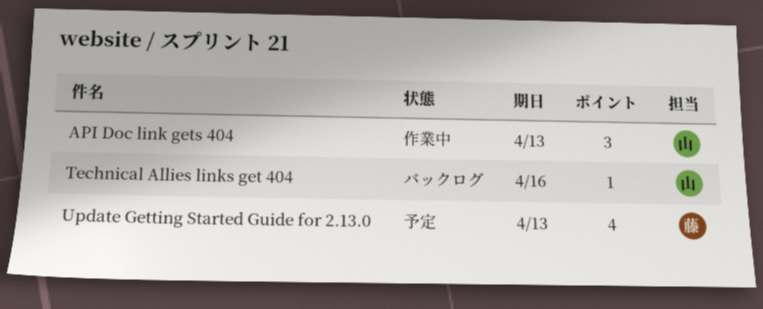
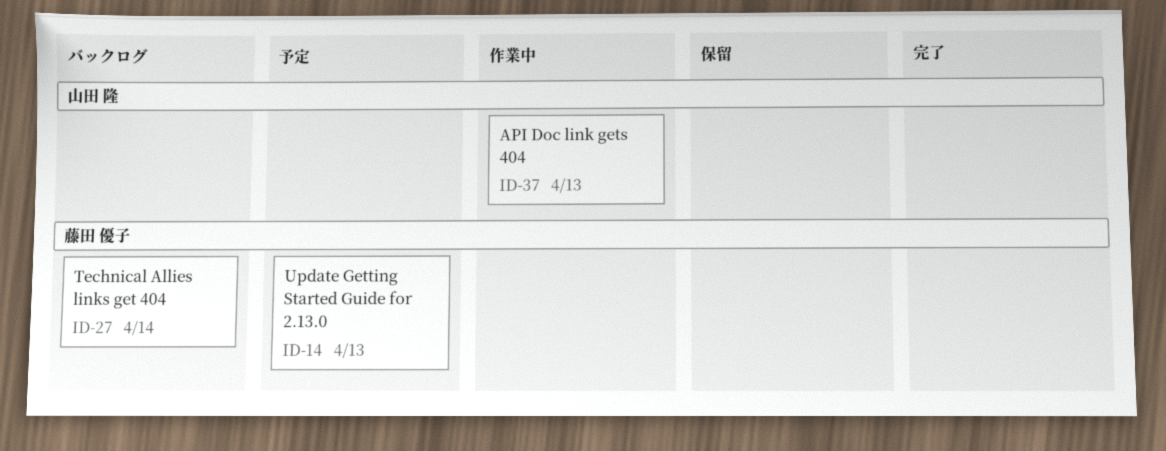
Technical Allies links get 404, owner: 山田 隆 -> 藤田 優子
Technical Allies links get 404, due: Apr 16 -> Apr 14

